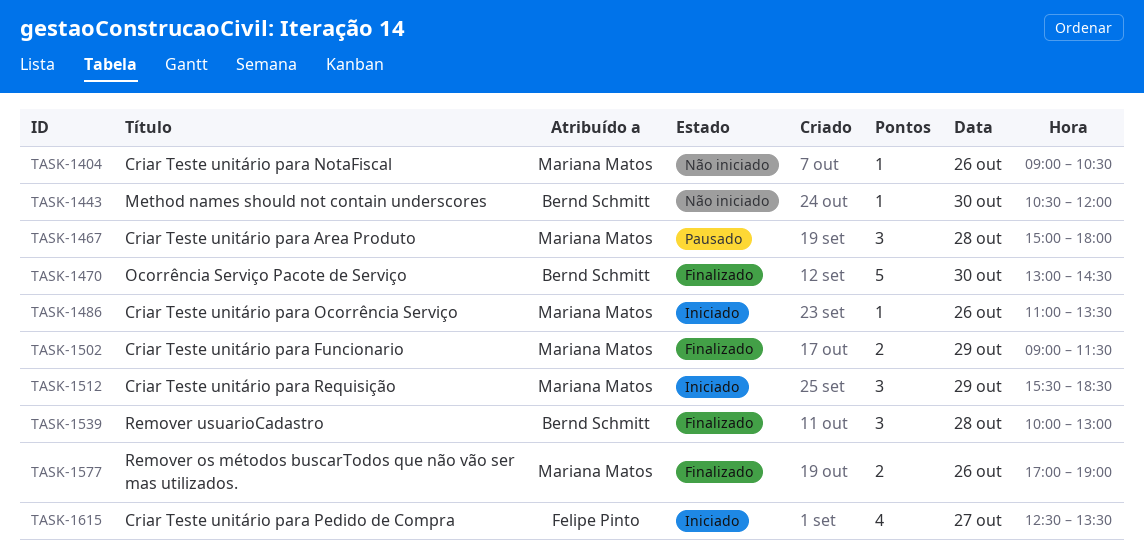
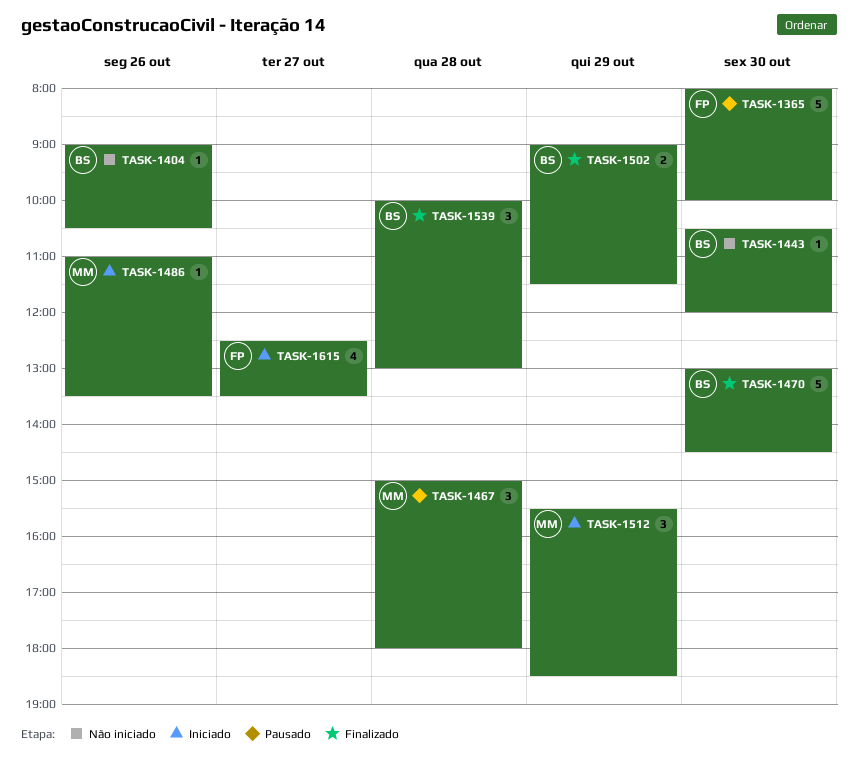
TASK-1365: none -> present
TASK-1404, owner: Mariana Matos -> Bernd Schmitt
TASK-1502, owner: Mariana Matos -> Bernd Schmitt
TASK-1577: present -> none

